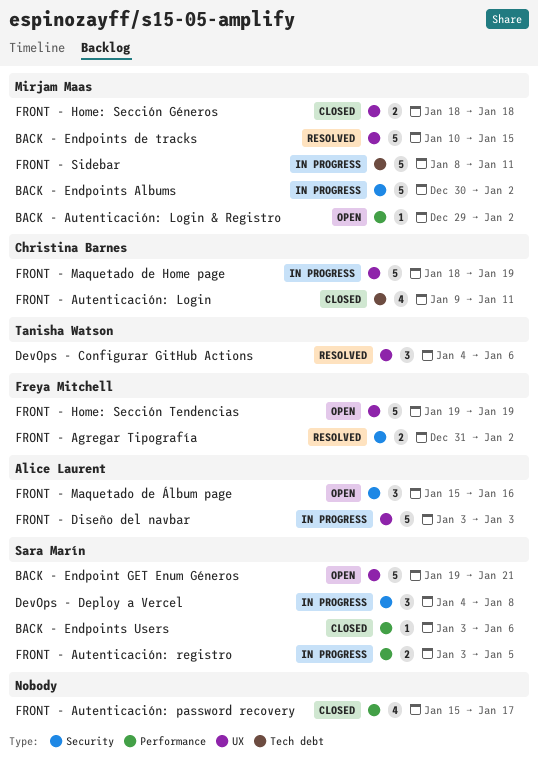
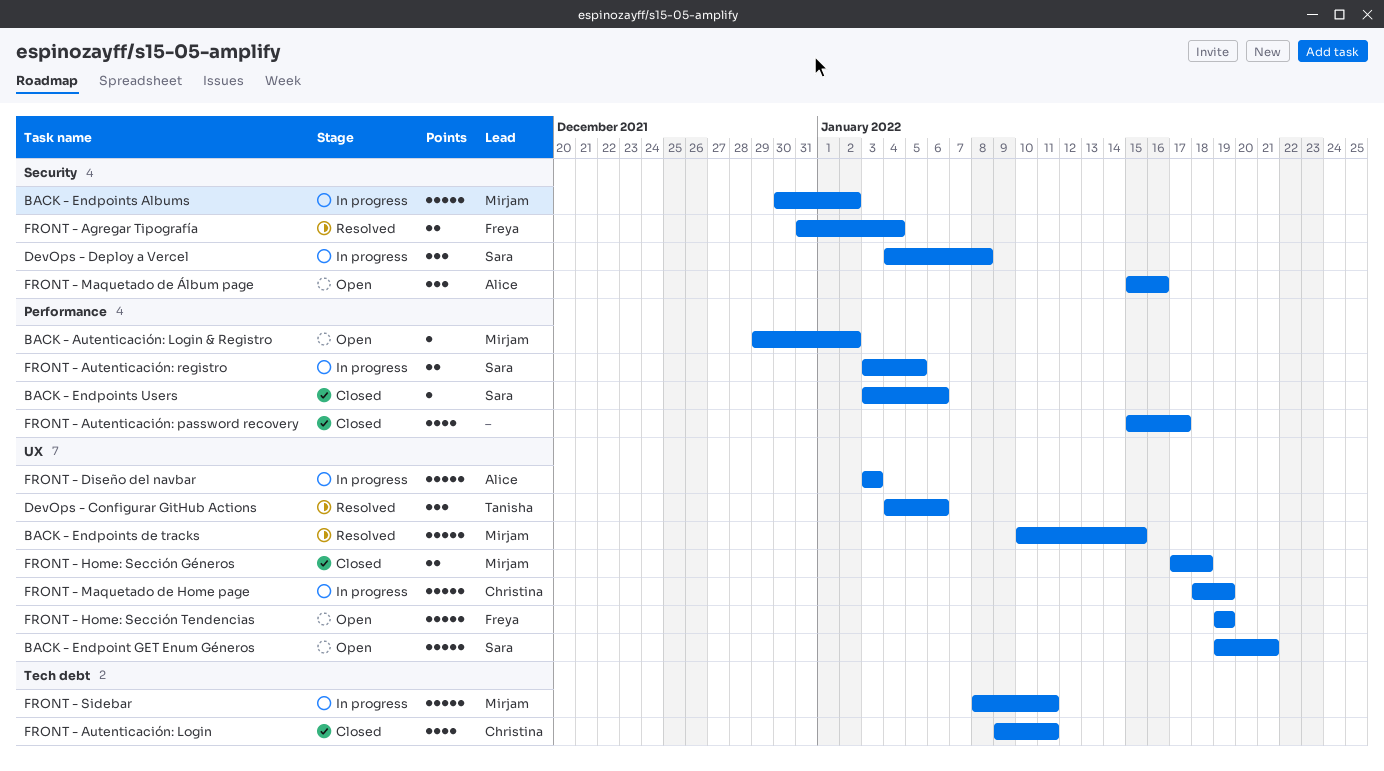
FRONT - Agregar Tipografía, due: Jan 2 -> Jan 4
FRONT - Home: Sección Géneros, start: Jan 18 -> Jan 17

